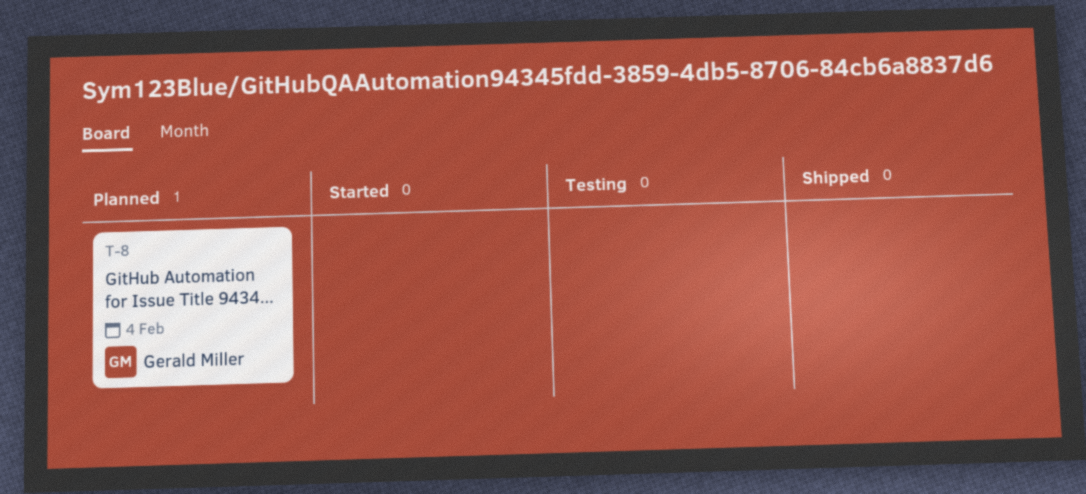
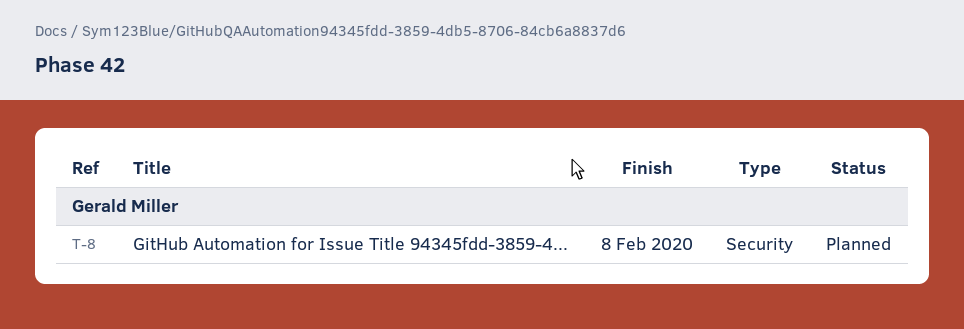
T-8, due: Feb 4 -> Feb 8

